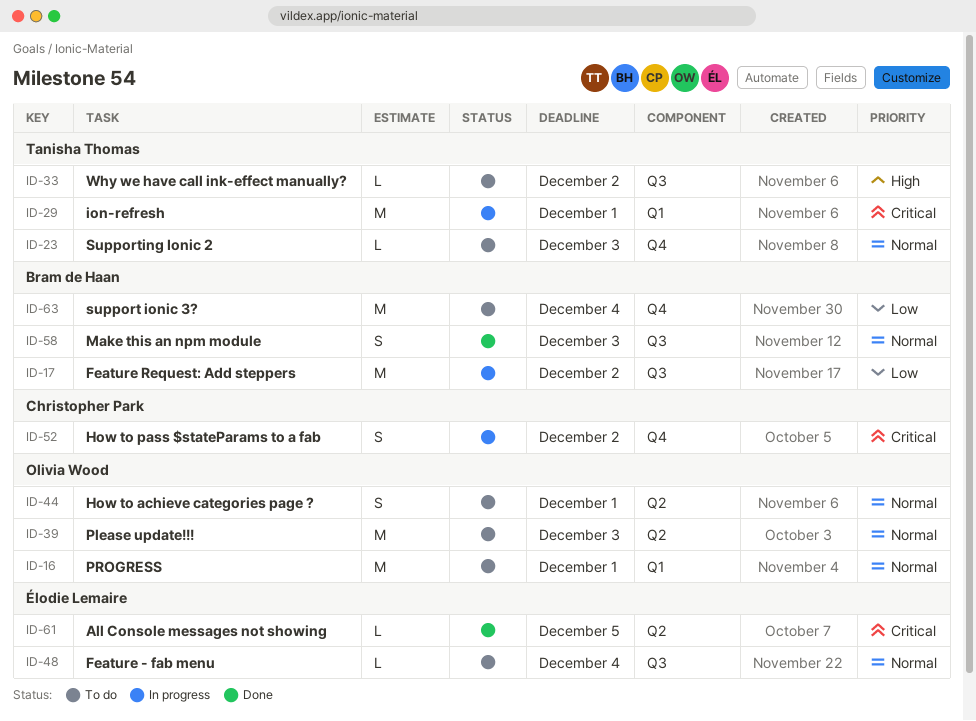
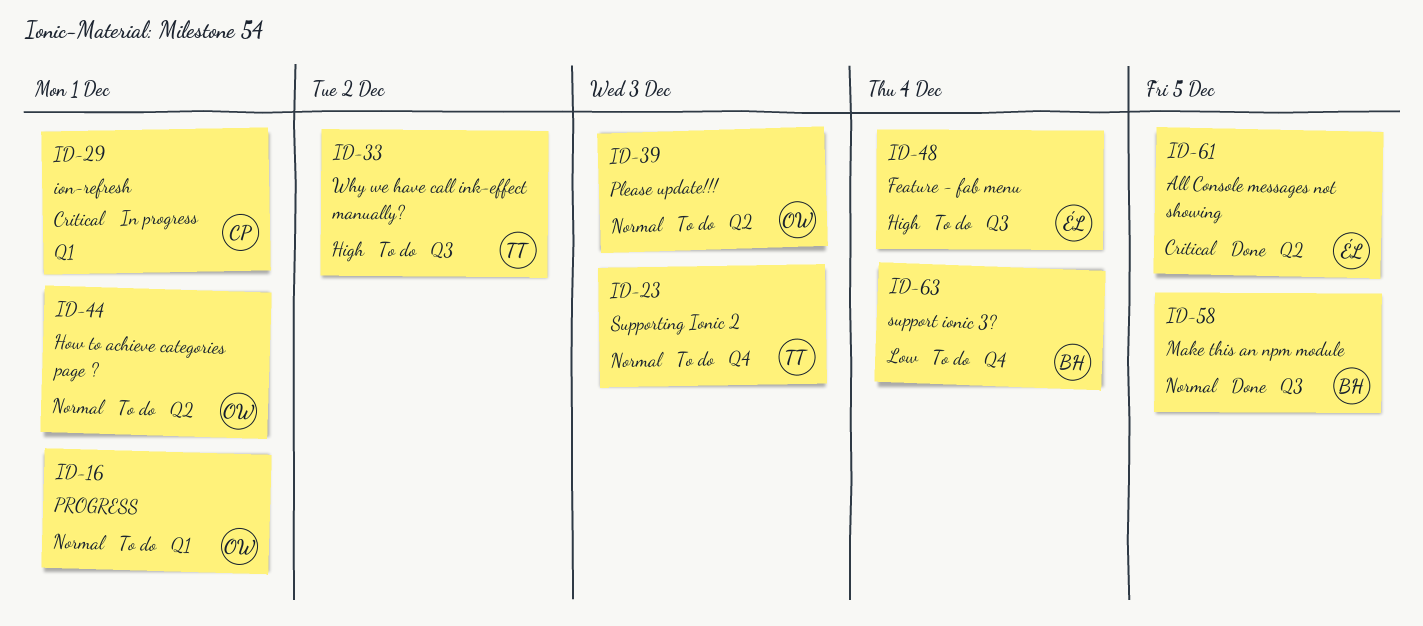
ID-17: present -> none
ID-29, owner: Tanisha Thomas -> Christopher Park
ID-48, priority: Normal -> High
ID-52: present -> none
ID-58, due: Dec 3 -> Dec 5

